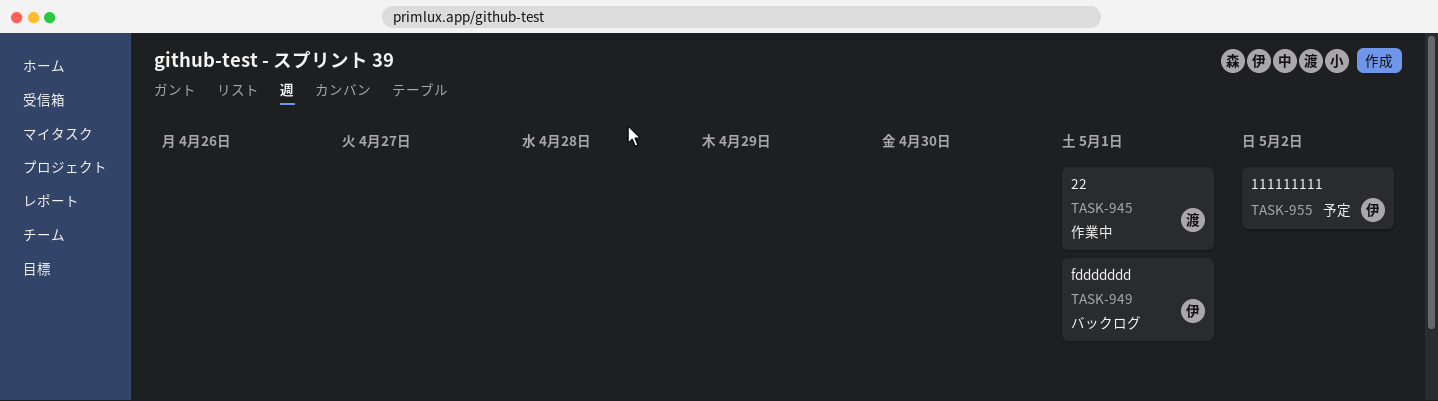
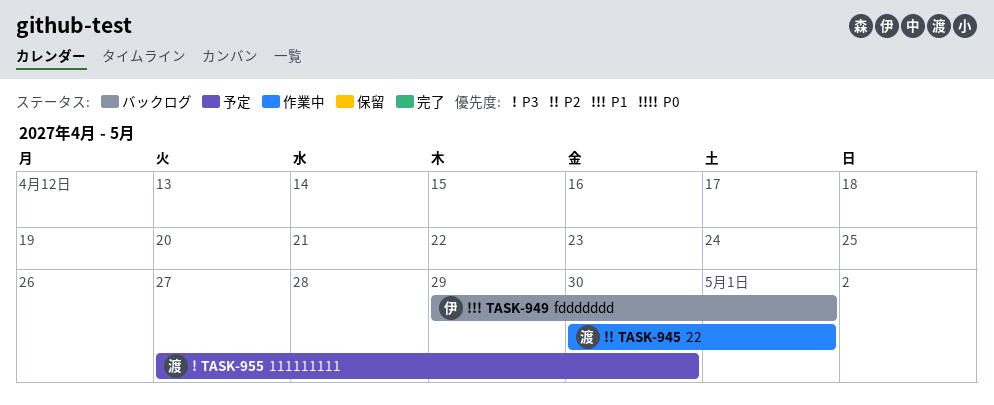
TASK-955, owner: 伊 -> 渡
TASK-955, due: May 2 -> Apr 30

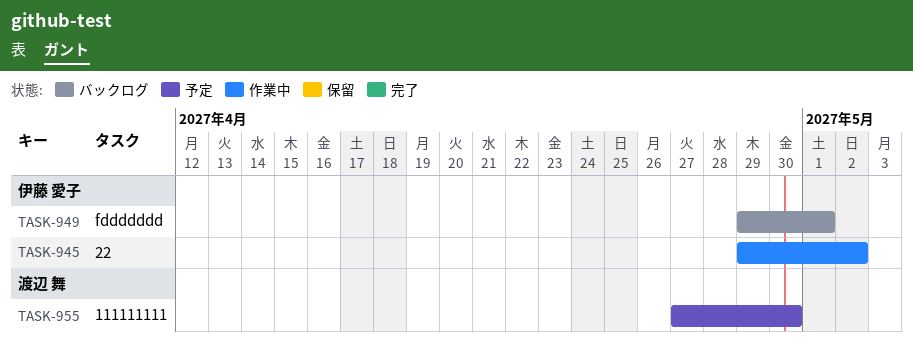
TASK-945, owner: 渡辺 舞 -> 伊藤 愛子
TASK-945, start: Apr 30 -> Apr 29
TASK-945, due: May 1 -> May 2

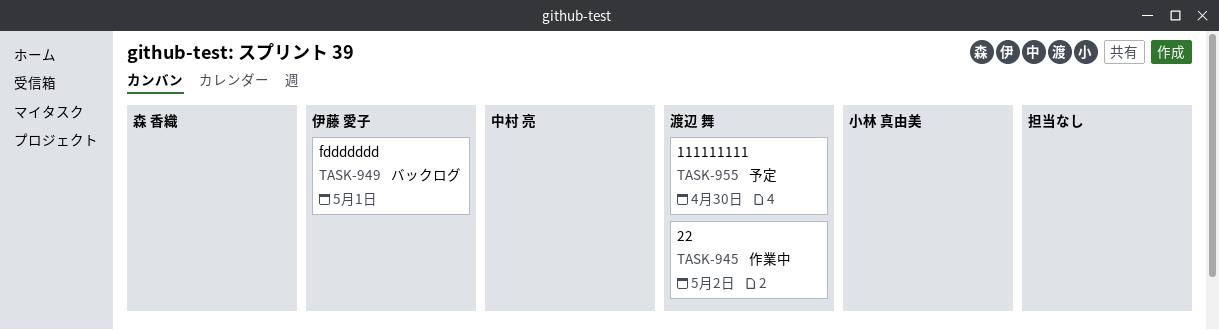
TASK-945, owner: 伊藤 愛子 -> 渡辺 舞

